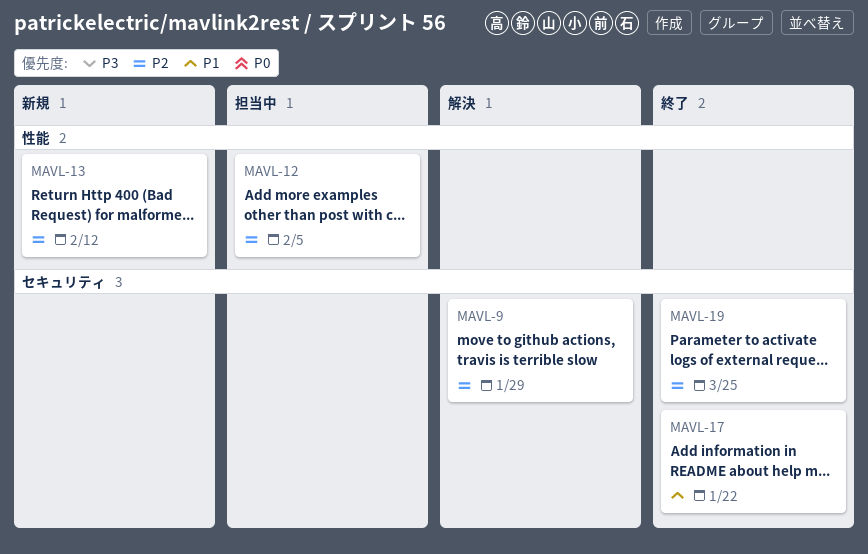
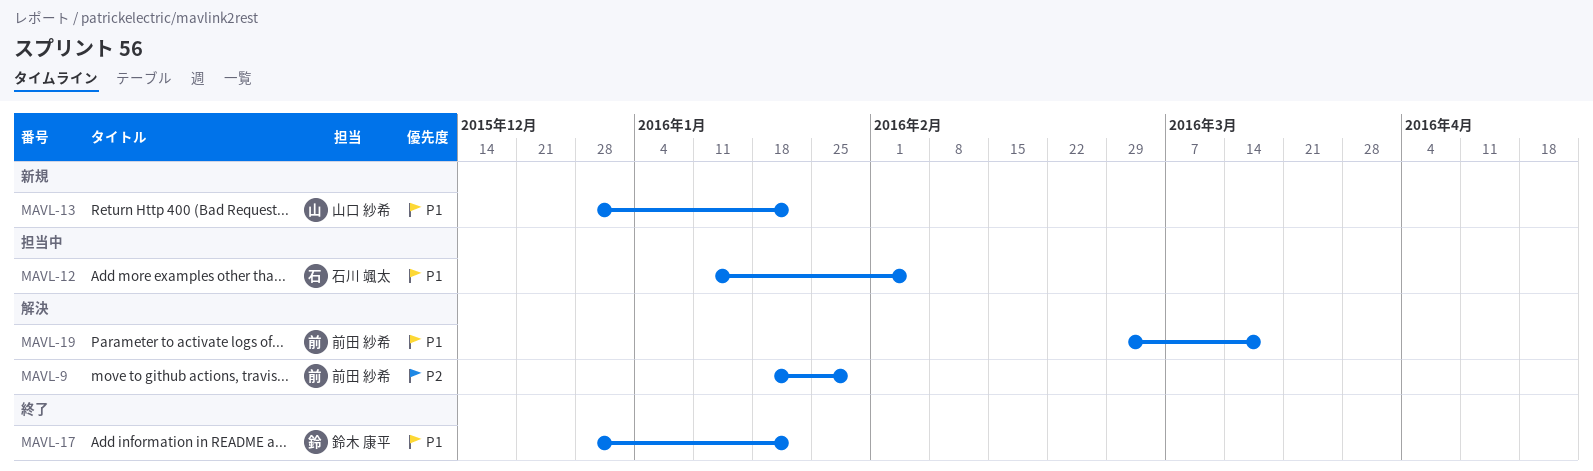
MAVL-12, priority: P2 -> P1
MAVL-13, priority: P2 -> P1
MAVL-13, due: Feb 12 -> Jan 22
MAVL-19, status: 終了 -> 解決
MAVL-19, priority: P2 -> P1
MAVL-19, due: Mar 25 -> Mar 18

